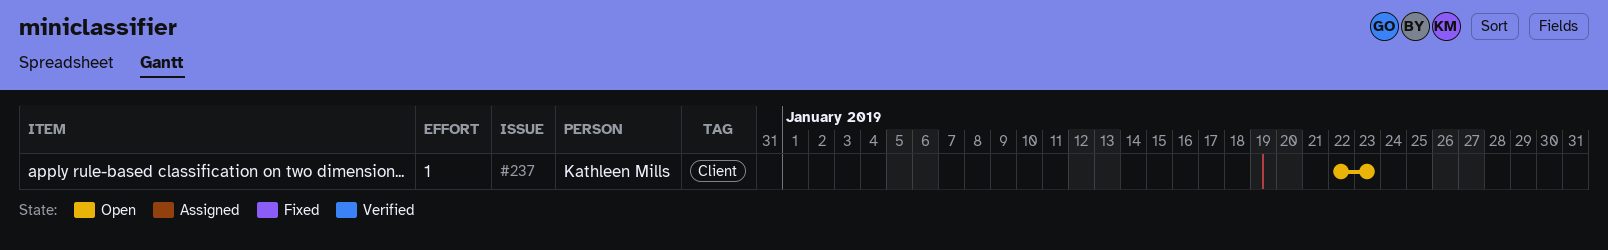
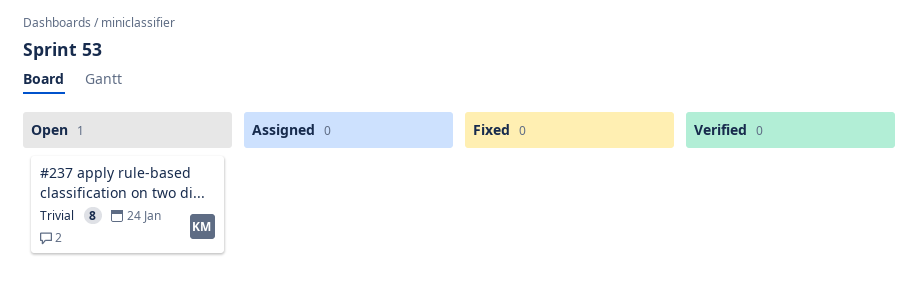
#237, estimate: 1 -> 8
#237, due: Jan 23 -> Jan 24

